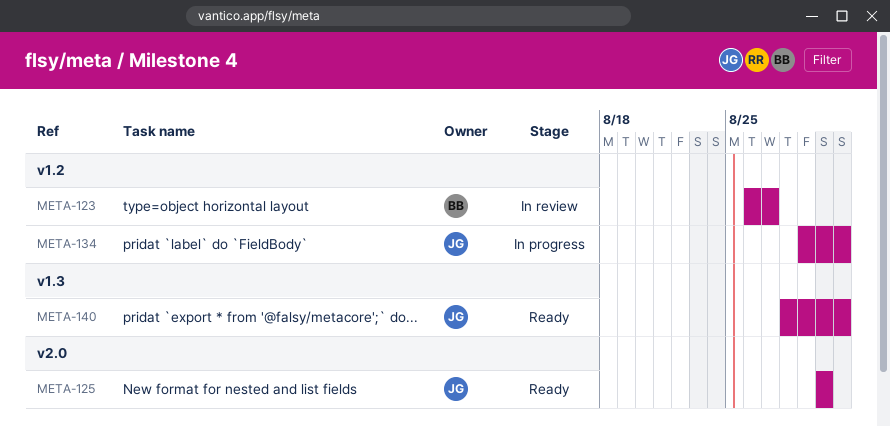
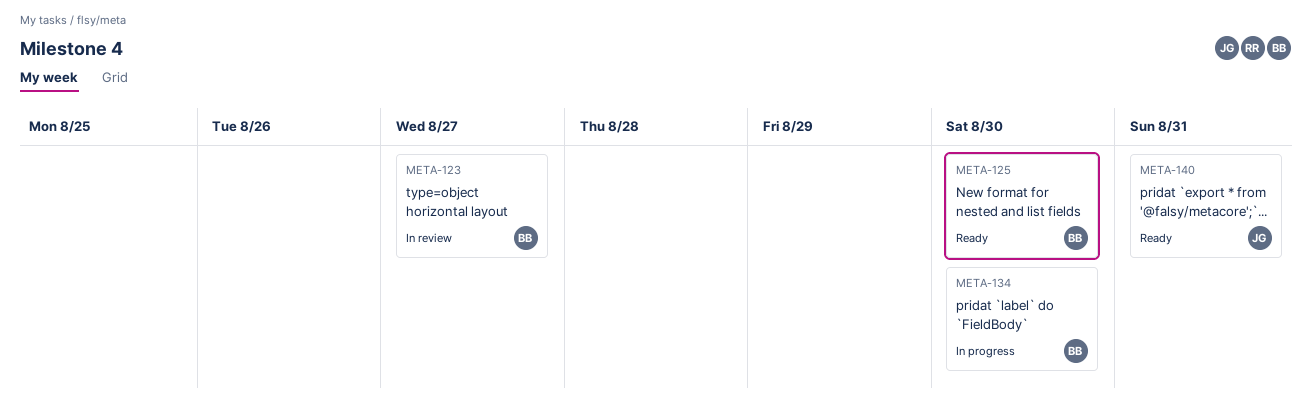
META-125, owner: JG -> BB
META-134, owner: JG -> BB
META-134, due: Aug 31 -> Aug 30

